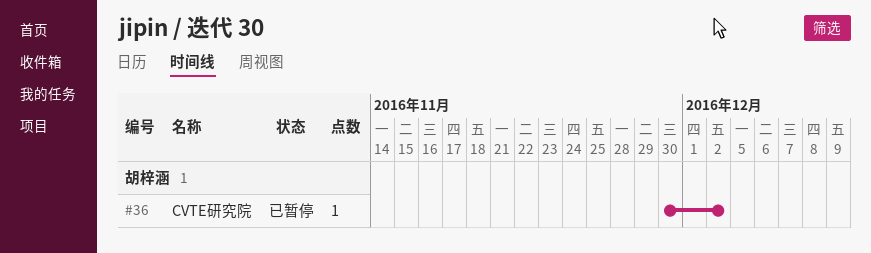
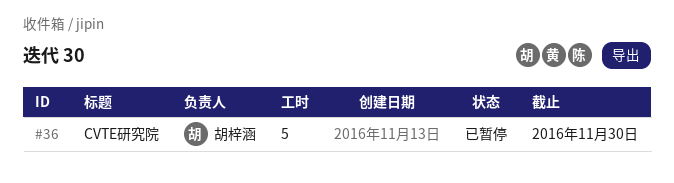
#36, estimate: 1 -> 5
#36, due: Dec 2 -> Nov 30

